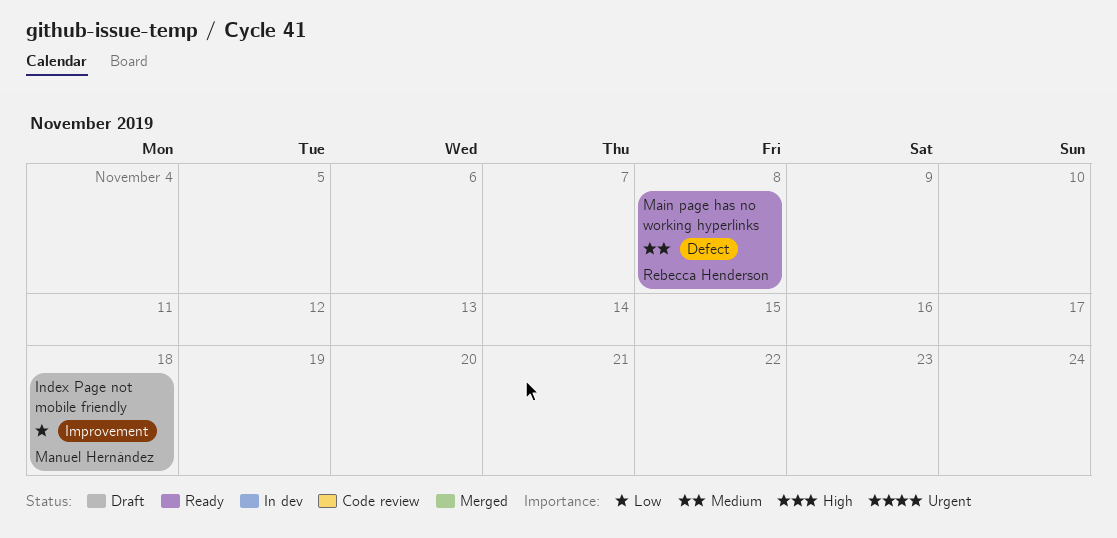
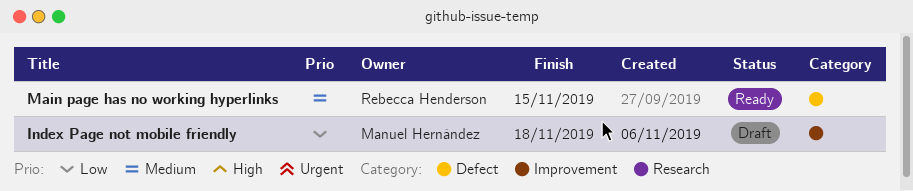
Main page has no working hyperlinks, due: Nov 8 -> Nov 15

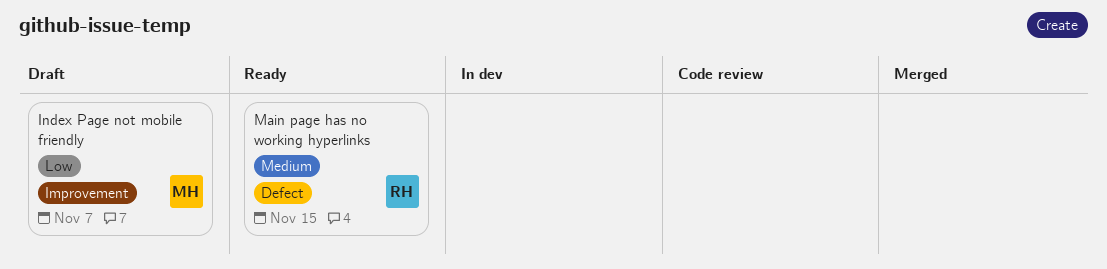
Index Page not mobile friendly, due: Nov 18 -> Nov 7

